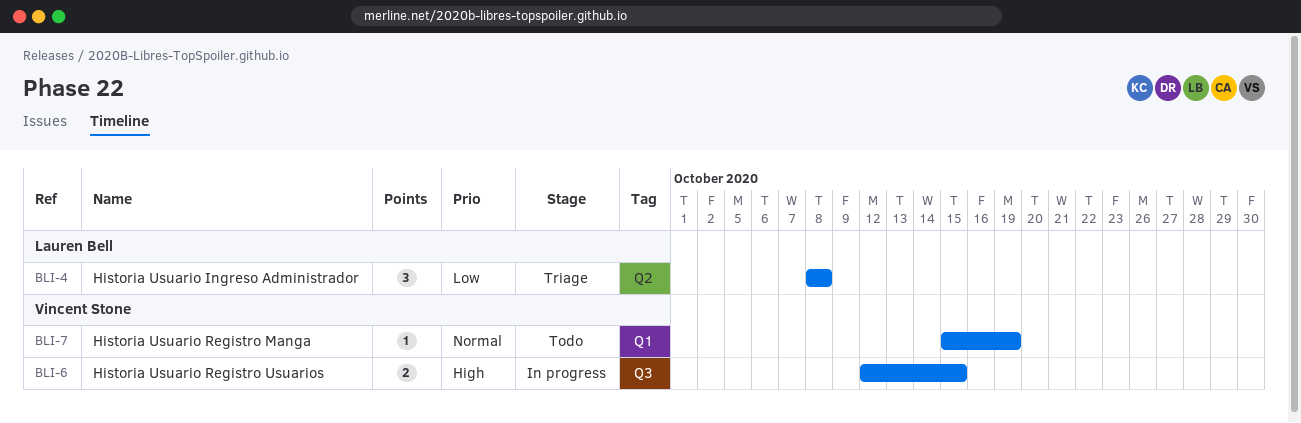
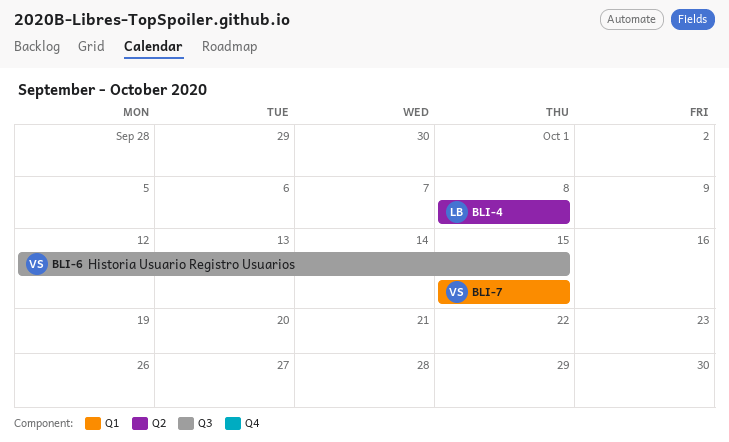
BLI-7, due: Oct 19 -> Oct 15

